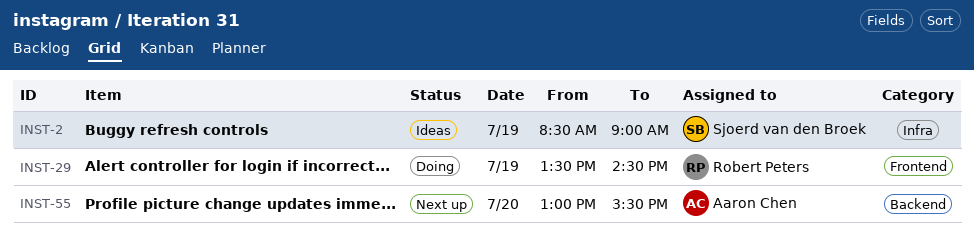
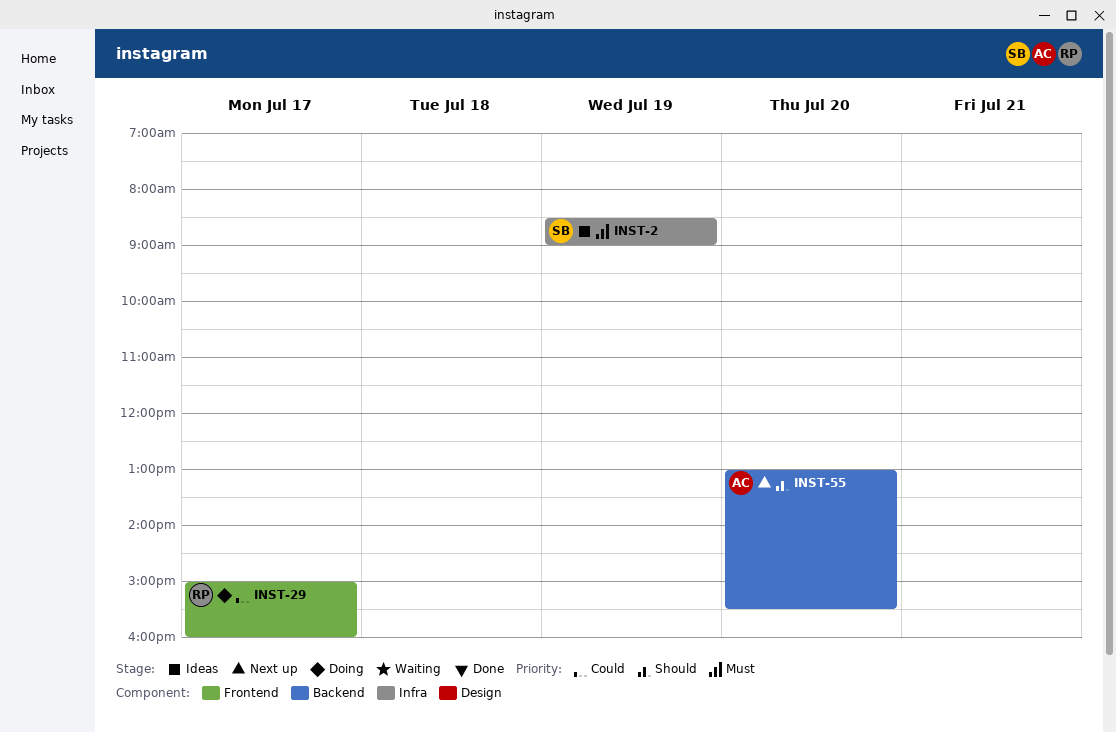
INST-29, day: Jul 19 -> Jul 17
INST-29, begins: 13:30 -> 15:00
INST-29, ends: 14:30 -> 16:00

